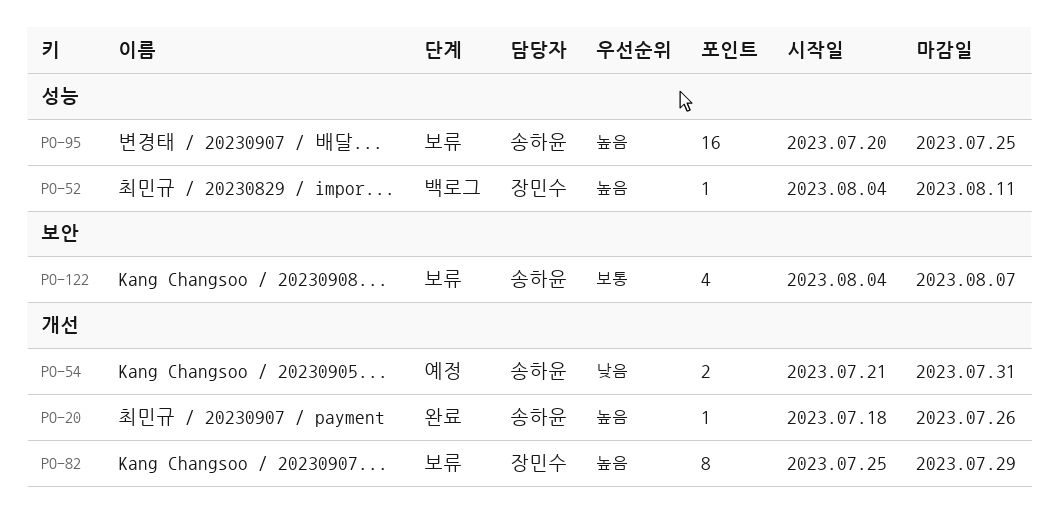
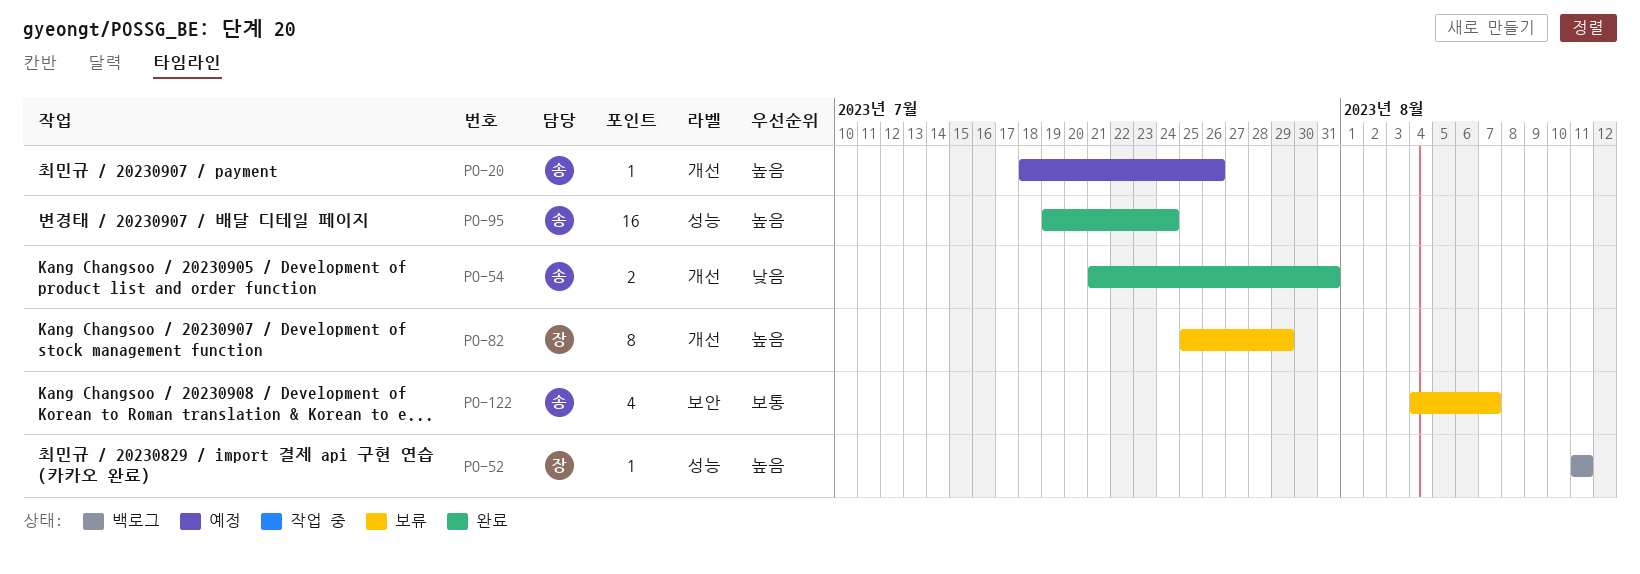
PO-20, status: 완료 -> 예정
PO-52, start: Aug 4 -> Aug 11
PO-54, status: 예정 -> 완료
PO-95, status: 보류 -> 완료
PO-95, start: Jul 20 -> Jul 19
PO-95, due: Jul 25 -> Jul 24

